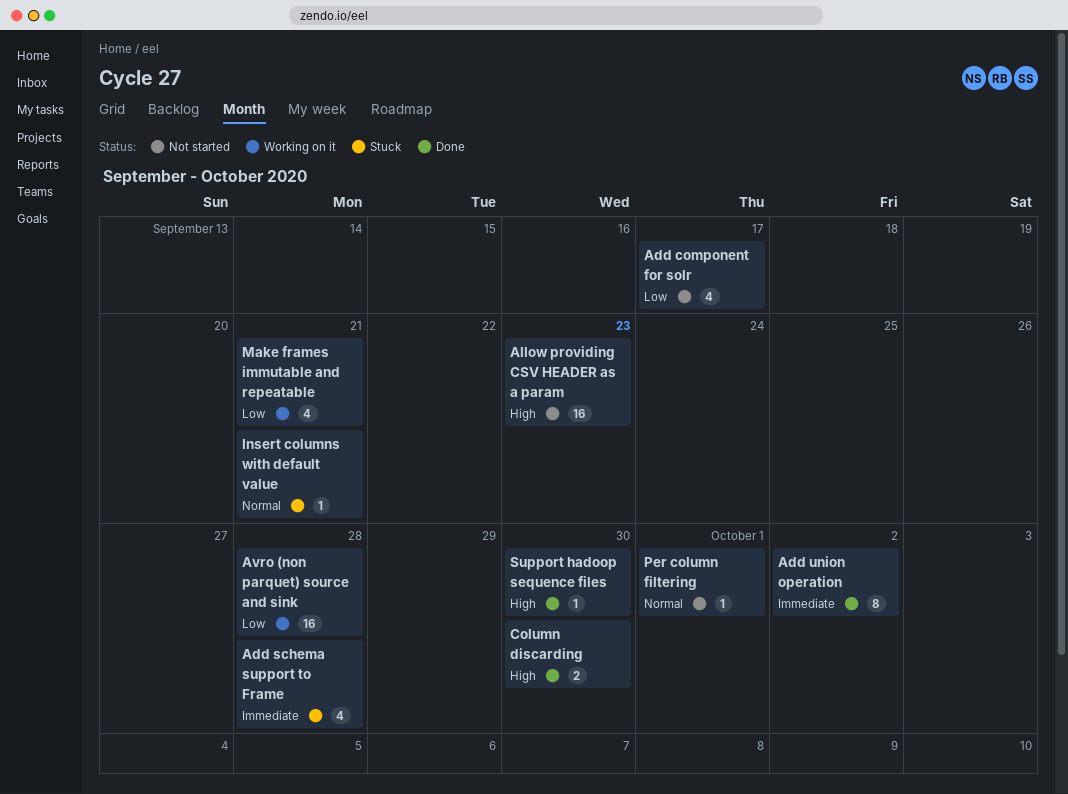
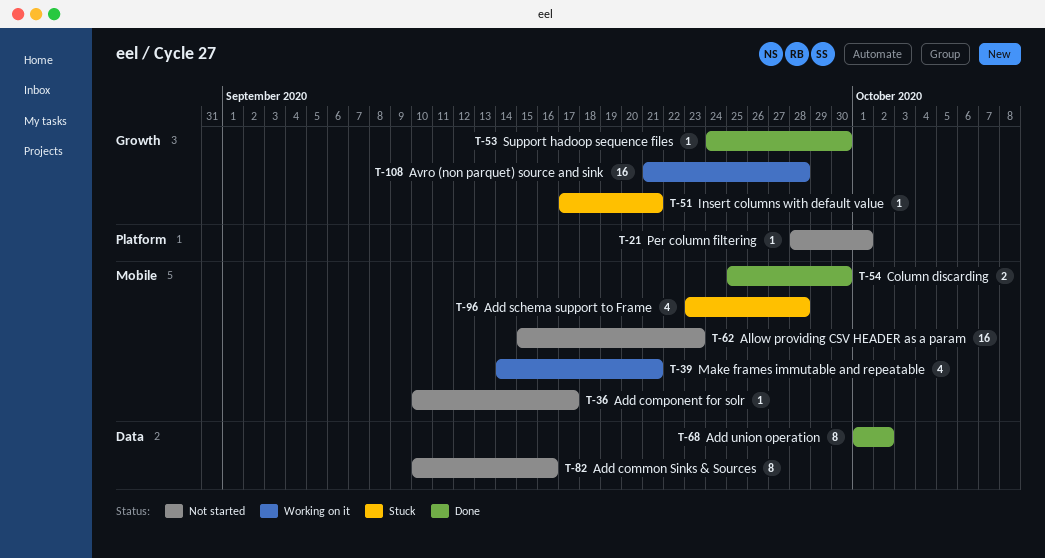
Add common Sinks & Sources: none -> present
Add component for solr, estimate: 4 -> 1

